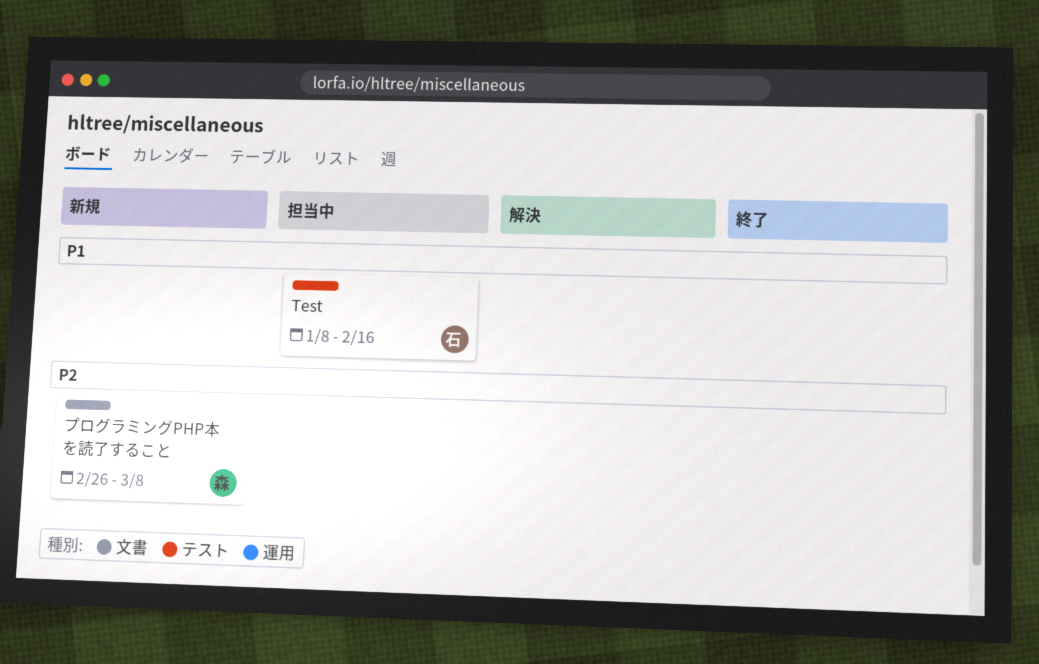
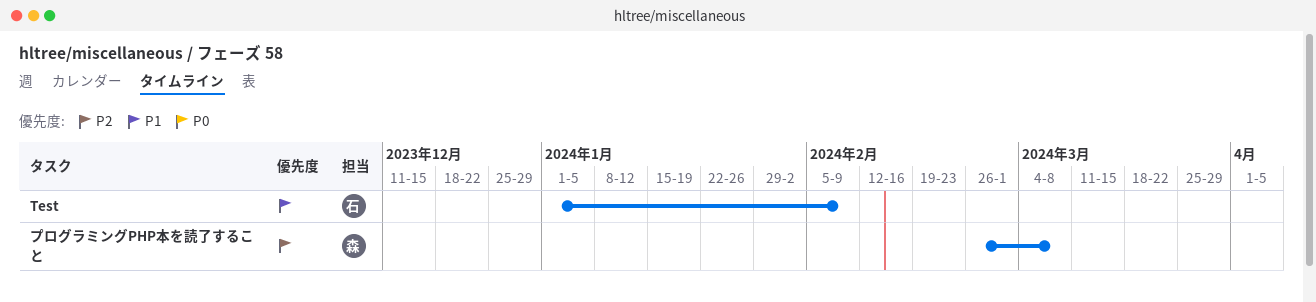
Test, start: Jan 8 -> Jan 1
Test, due: Feb 16 -> Feb 9

